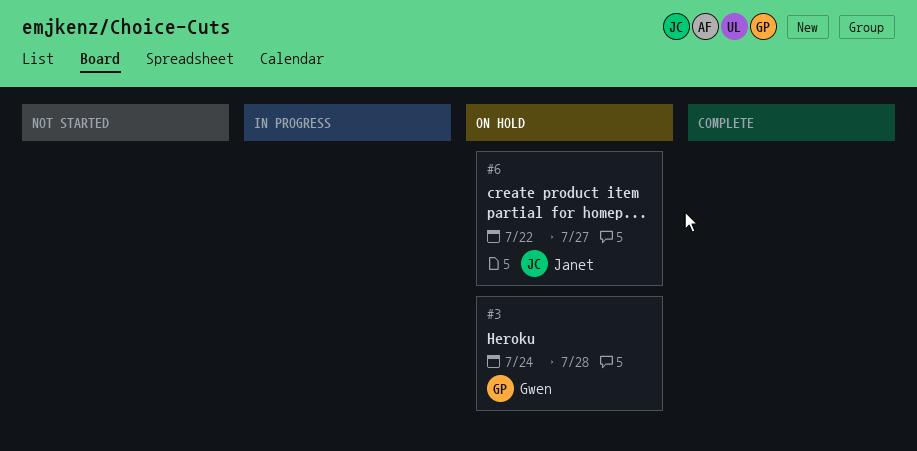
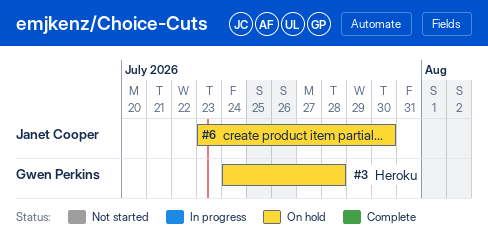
#6, start: Jul 22 -> Jul 23
#6, due: Jul 27 -> Jul 30

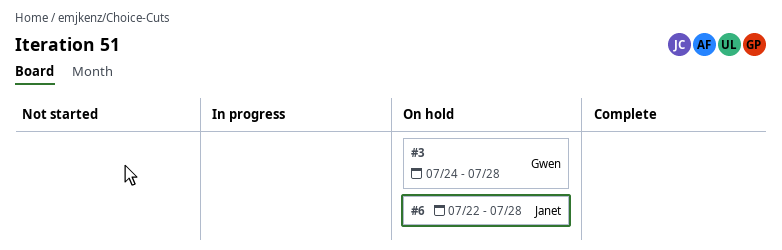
#6, start: Jul 23 -> Jul 22
#6, due: Jul 30 -> Jul 28

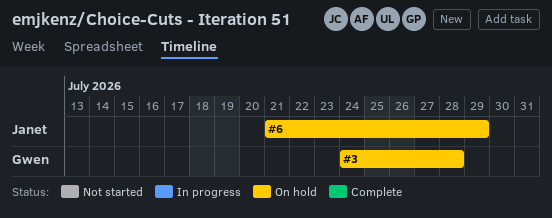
#6, start: Jul 22 -> Jul 21
#6, due: Jul 28 -> Jul 29

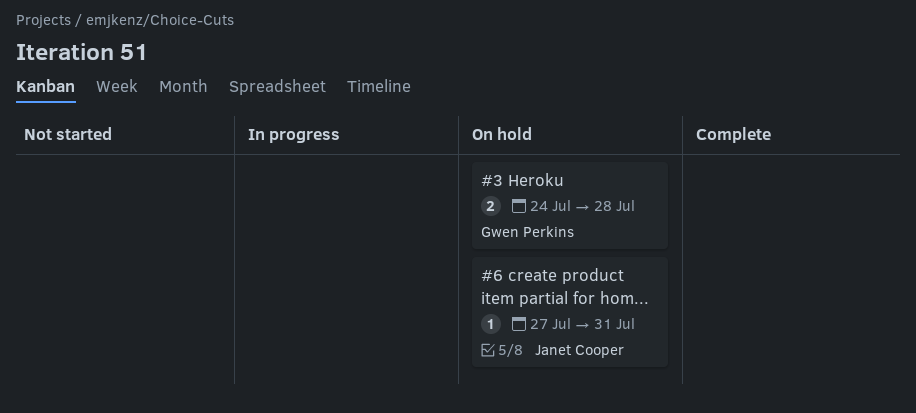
#6, start: Jul 21 -> Jul 27
#6, due: Jul 29 -> Jul 31

